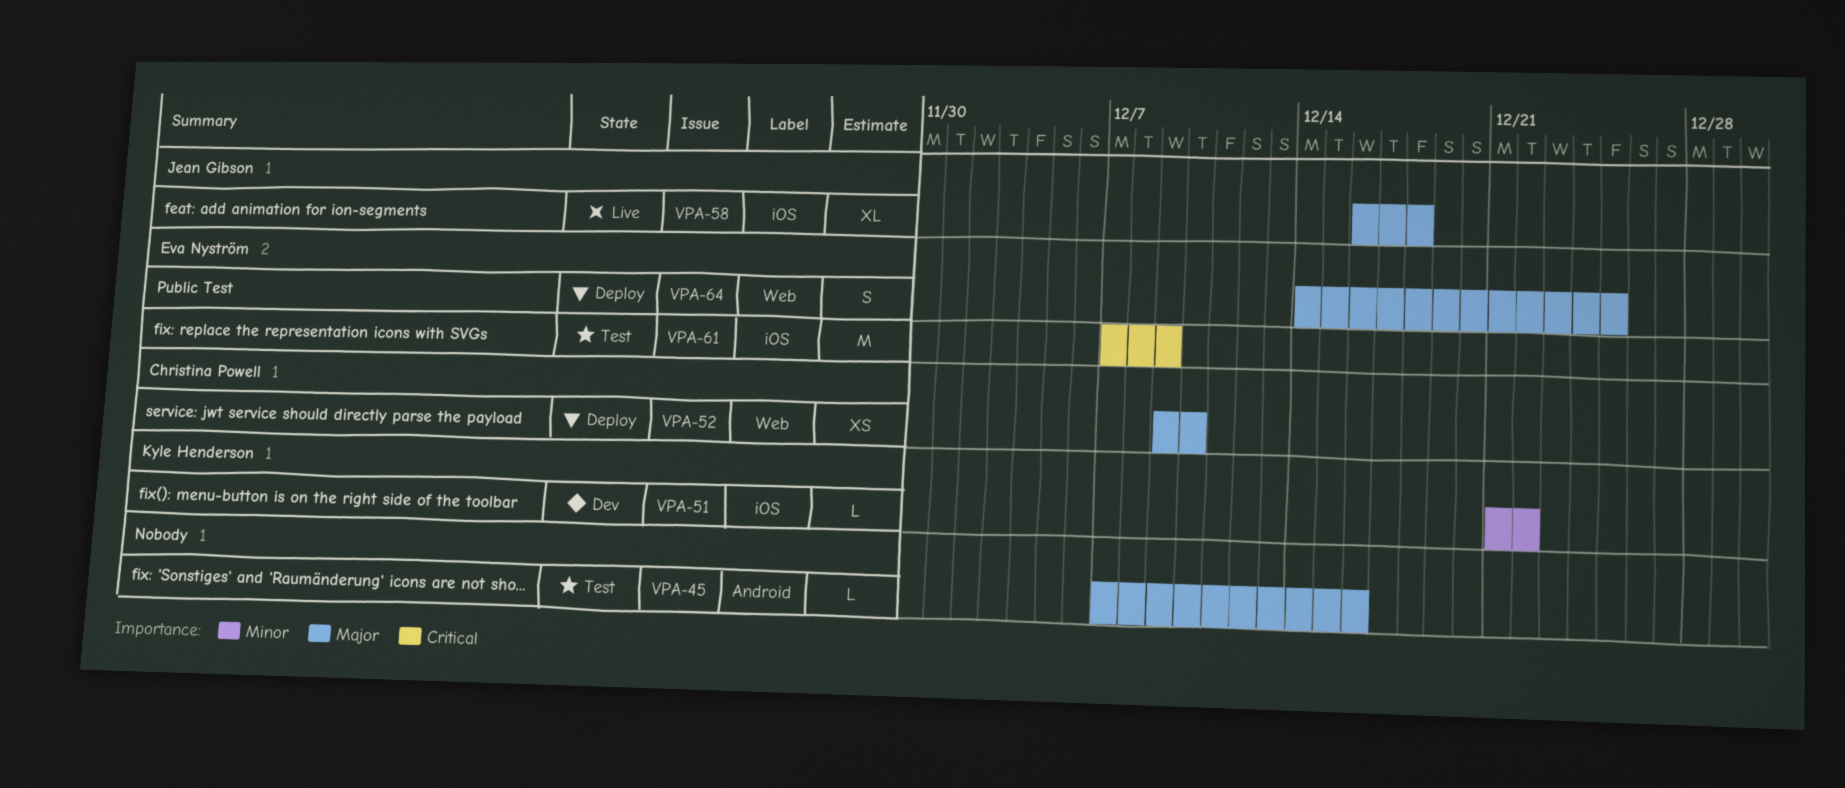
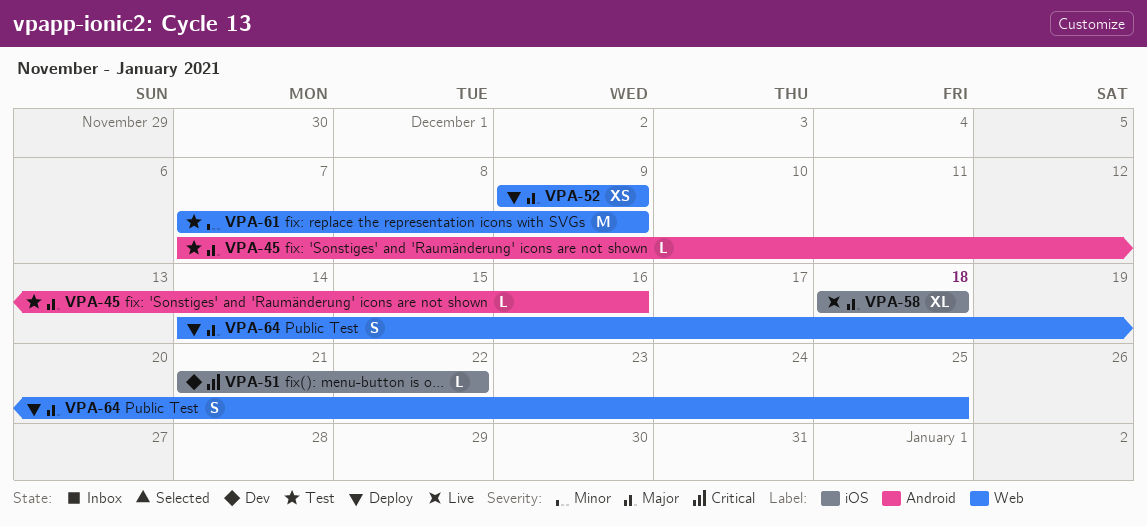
VPA-51, priority: Minor -> Critical
VPA-52, due: Dec 10 -> Dec 9
VPA-58, start: Dec 16 -> Dec 18
VPA-61, priority: Critical -> Minor
VPA-61, label: iOS -> Web

